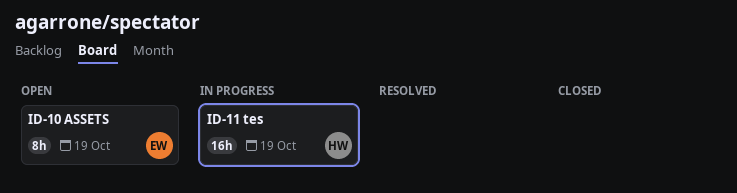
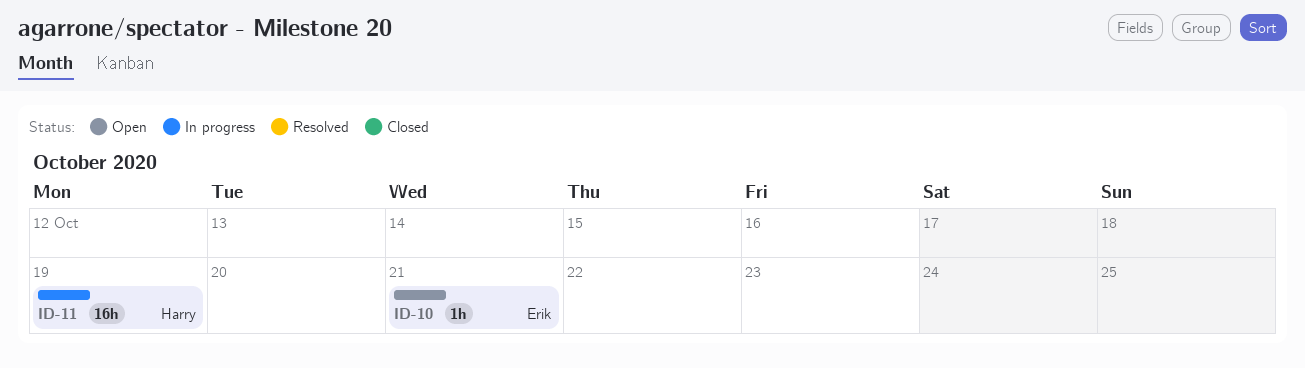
ID-10, estimate: 8h -> 1h
ID-10, due: Oct 19 -> Oct 21

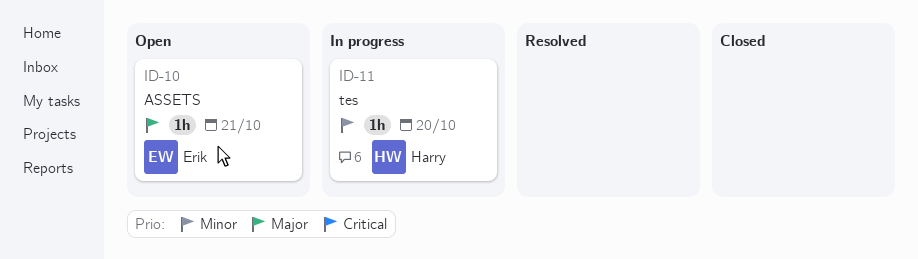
ID-11, estimate: 16h -> 1h
ID-11, due: Oct 19 -> Oct 20

